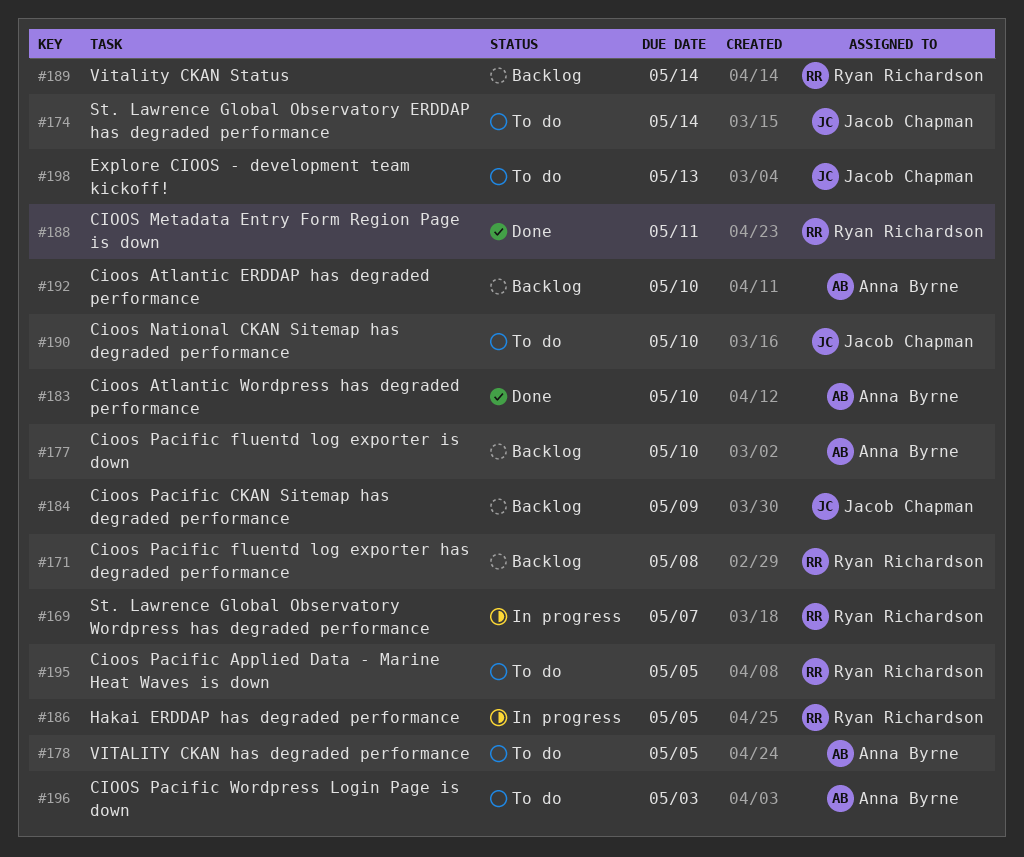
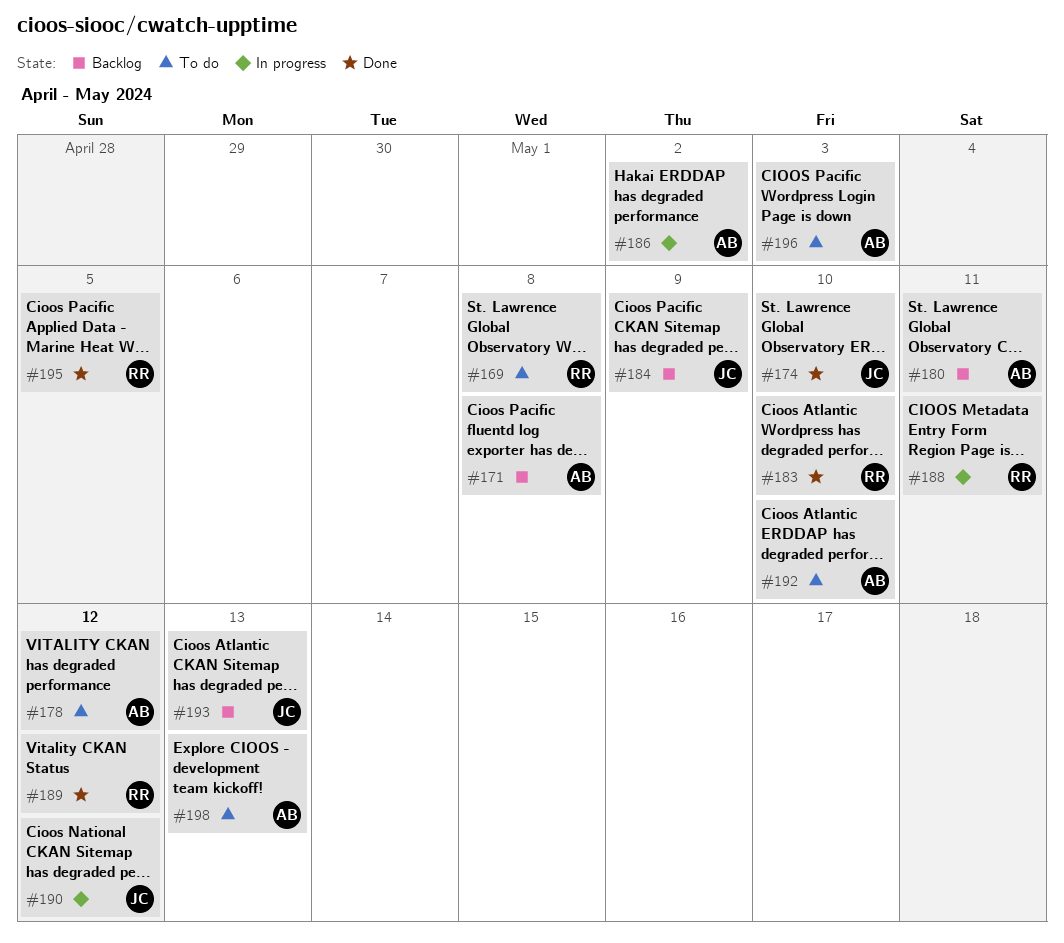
#169, status: In progress -> To do
#169, due: May 7 -> May 8
#171, owner: Ryan Richardson -> Anna Byrne
#174, status: To do -> Done
#174, due: May 14 -> May 10
#177: present -> none
#178, due: May 5 -> May 12
#180: none -> present
#183, owner: Anna Byrne -> Ryan Richardson
#186, owner: Ryan Richardson -> Anna Byrne
#186, due: May 5 -> May 2
#188, status: Done -> In progress
#189, status: Backlog -> Done
#189, due: May 14 -> May 12
#190, status: To do -> In progress
#190, due: May 10 -> May 12
#192, status: Backlog -> To do
#193: none -> present
#195, status: To do -> Done
#198, owner: Jacob Chapman -> Anna Byrne

